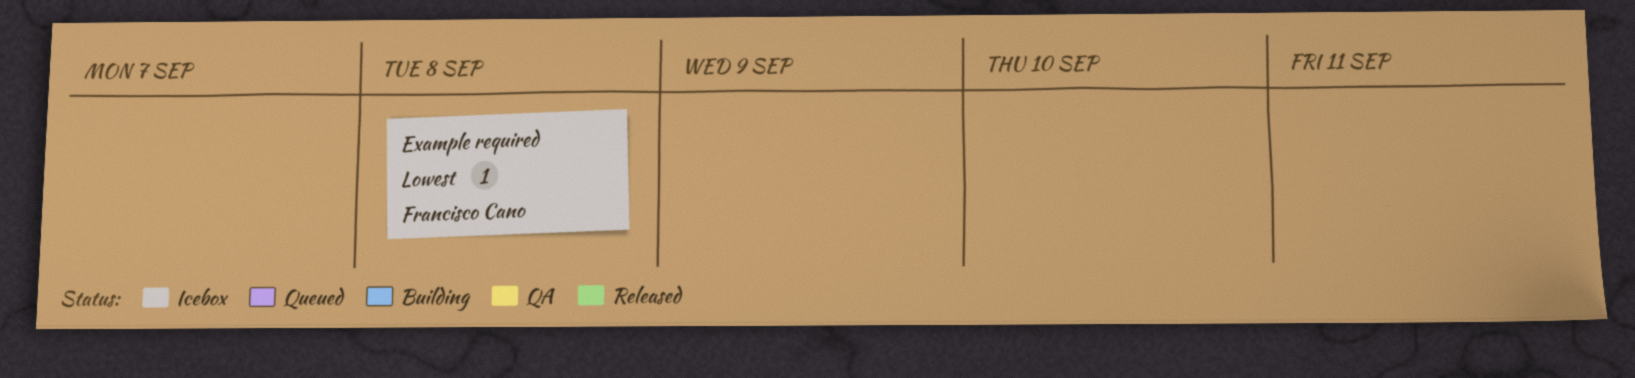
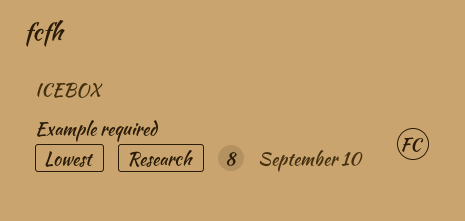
Example required, estimate: 1 -> 8
Example required, due: Sep 8 -> Sep 10

